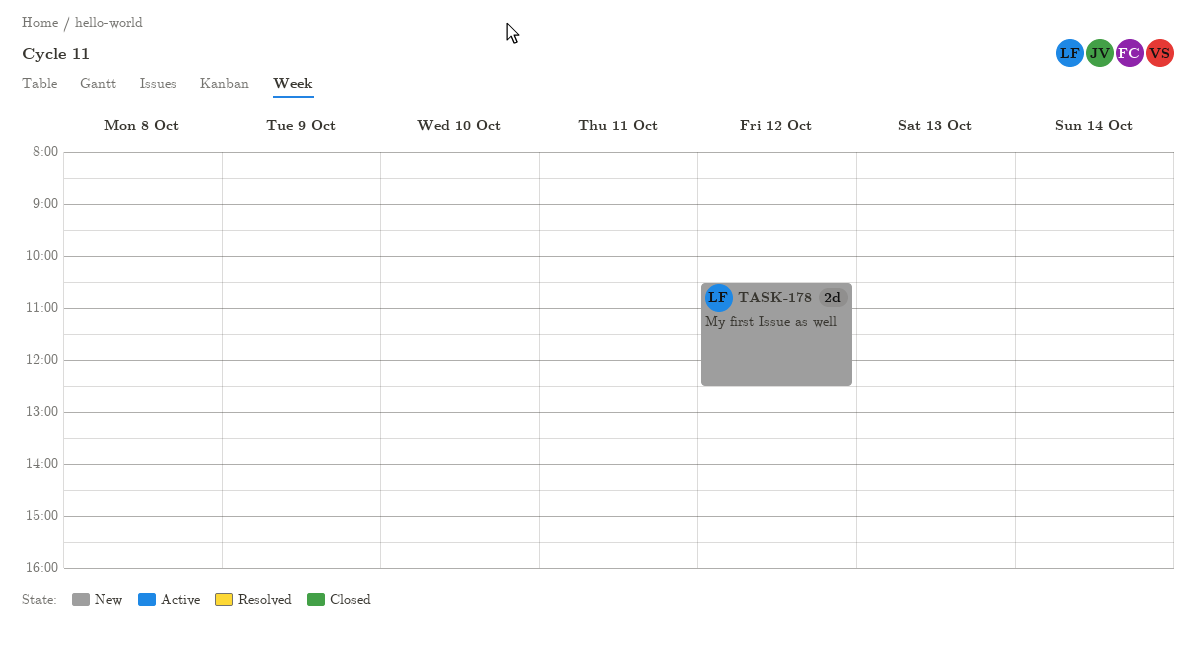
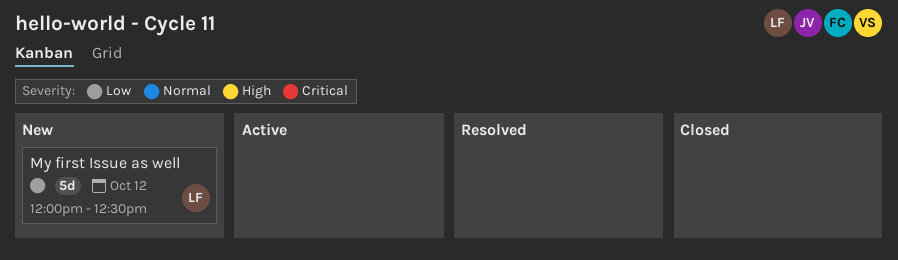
My first Issue as well, estimate: 2d -> 5d
My first Issue as well, begins: 10:30 -> 12:00

